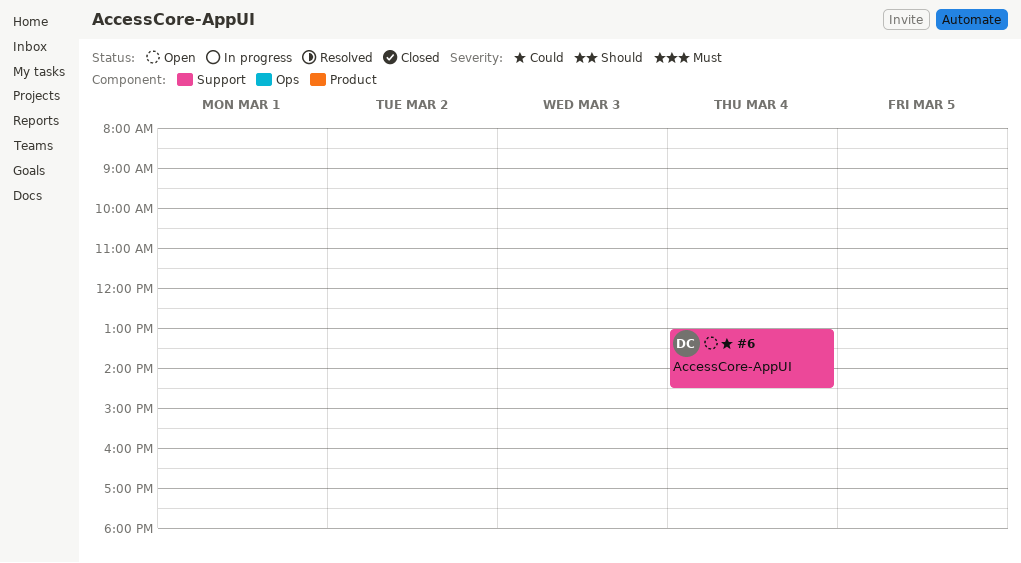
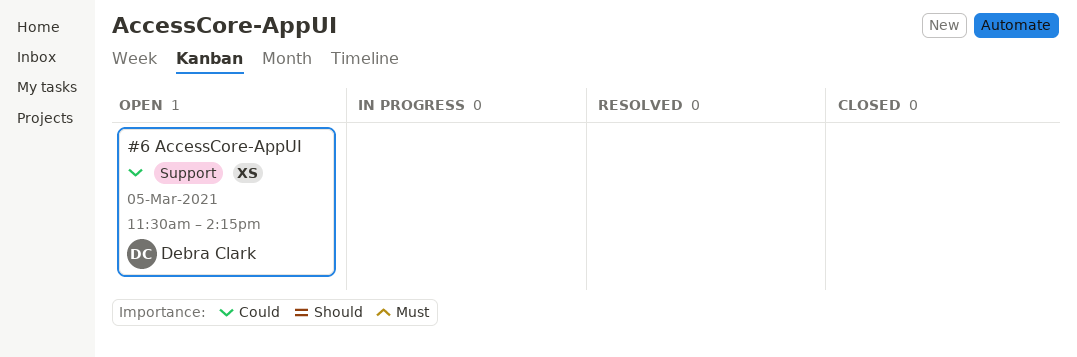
#6, day: Mar 4 -> Mar 5
#6, begins: 13:00 -> 11:30
#6, ends: 14:30 -> 14:15

